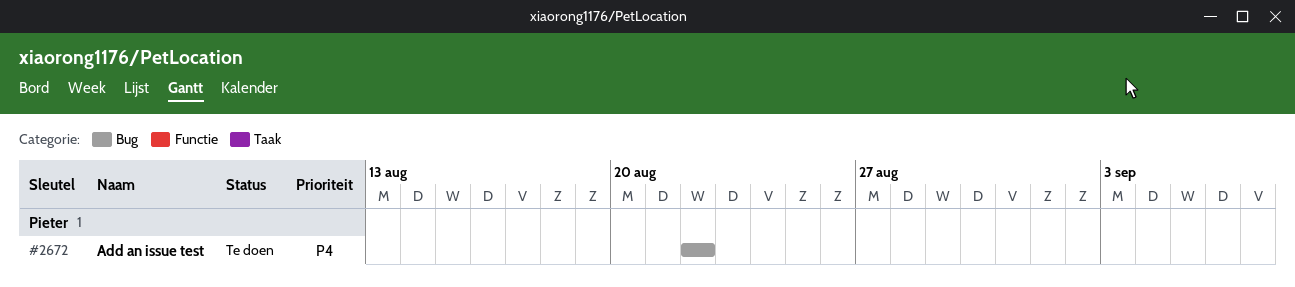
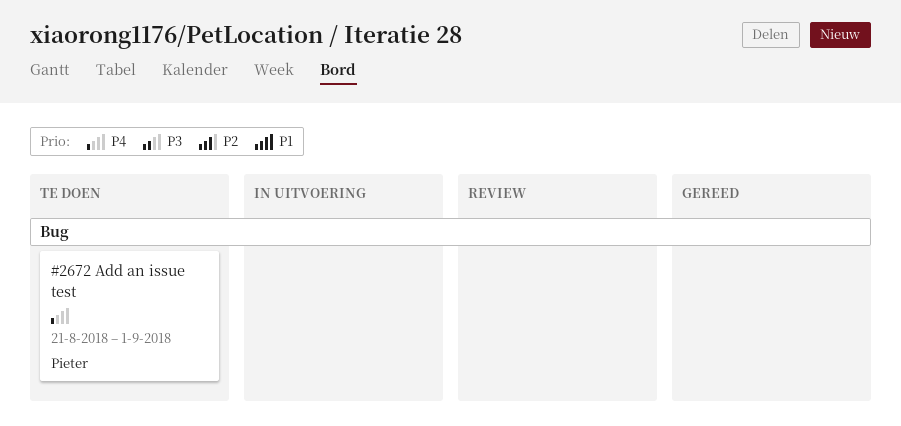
#2672, start: Aug 22 -> Aug 21
#2672, due: Aug 22 -> Sep 1

